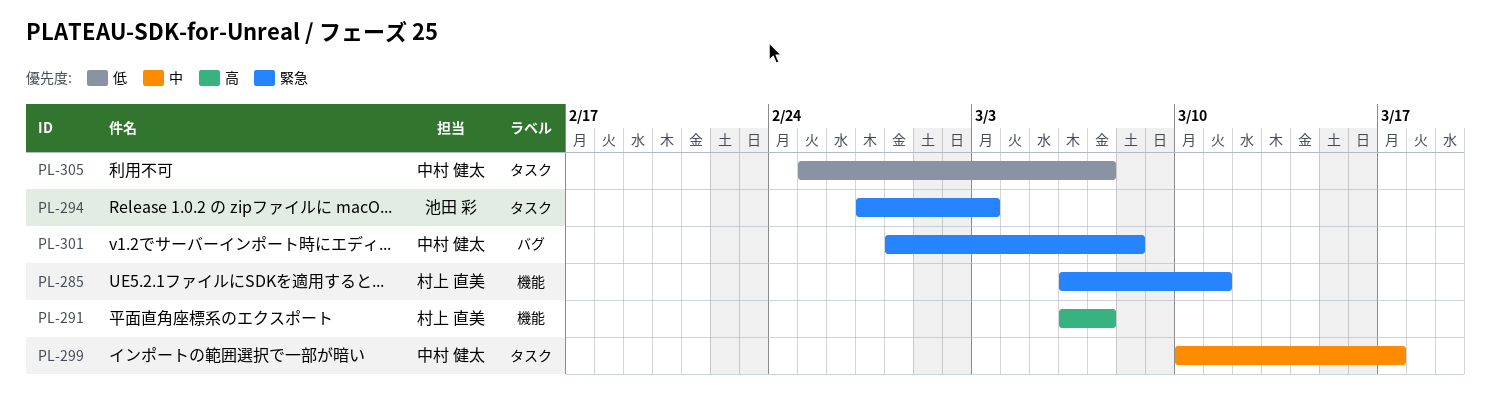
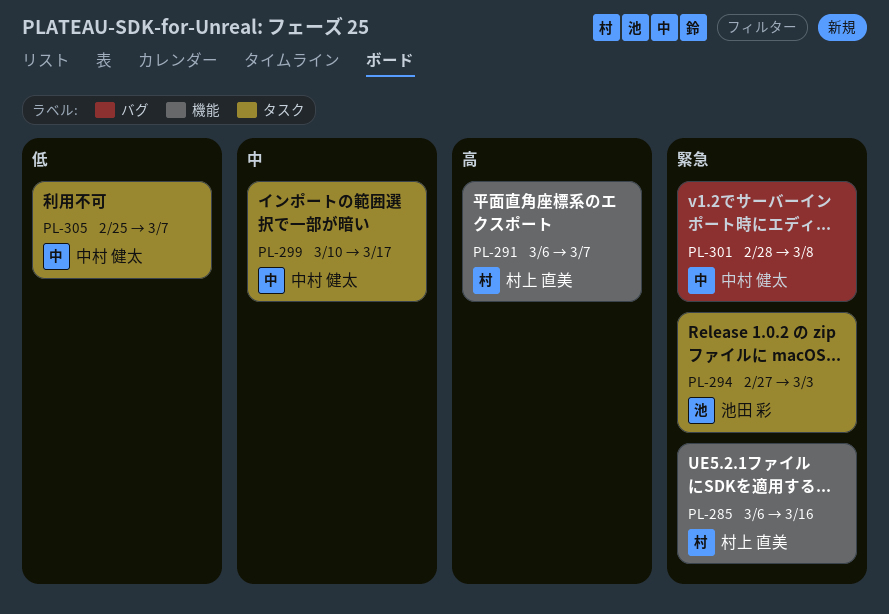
PL-285, due: Mar 11 -> Mar 16

